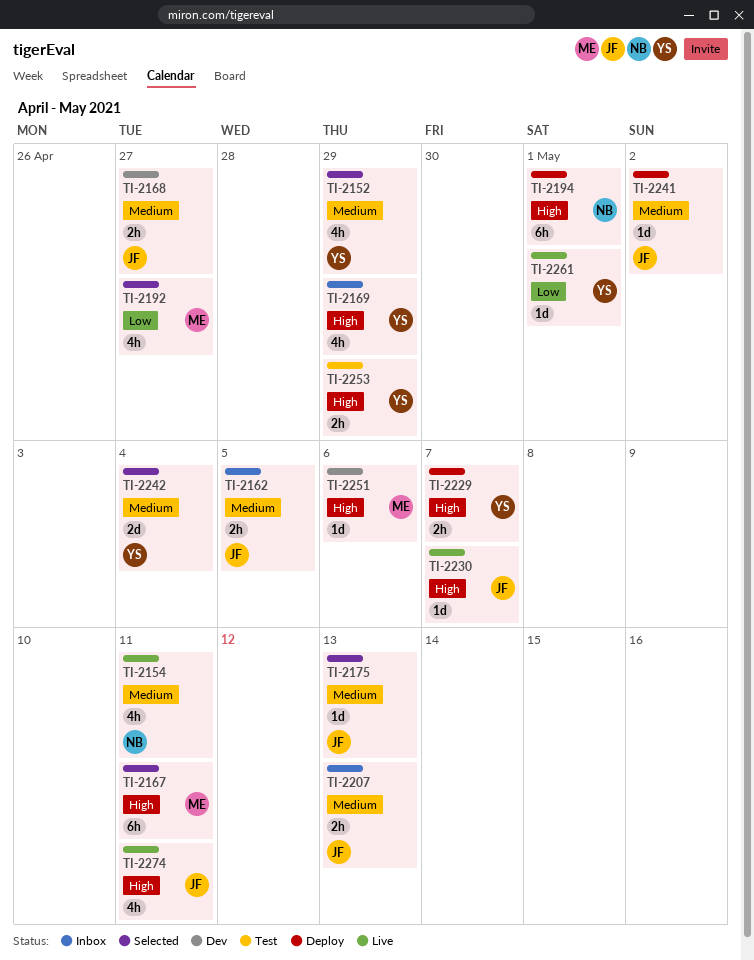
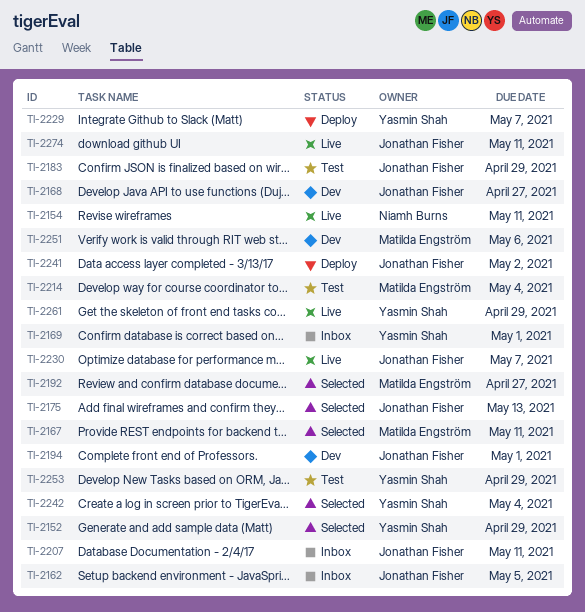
TI-2169, due: Apr 29 -> May 1
TI-2183: none -> present
TI-2194, status: Deploy -> Dev
TI-2194, owner: Niamh Burns -> Jonathan Fisher
TI-2207, due: May 13 -> May 11
TI-2214: none -> present
TI-2261, due: May 1 -> Apr 29

